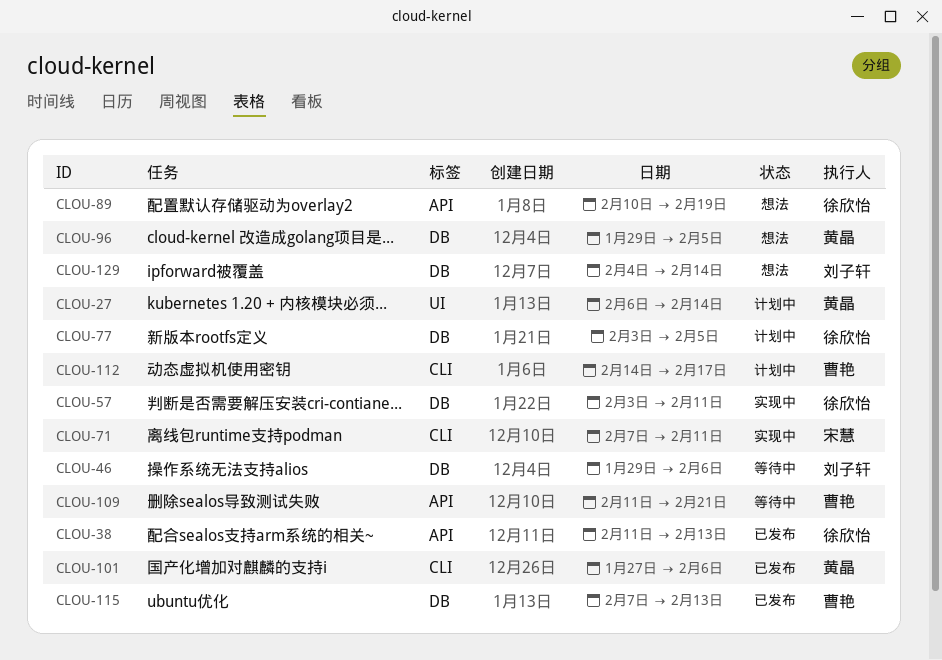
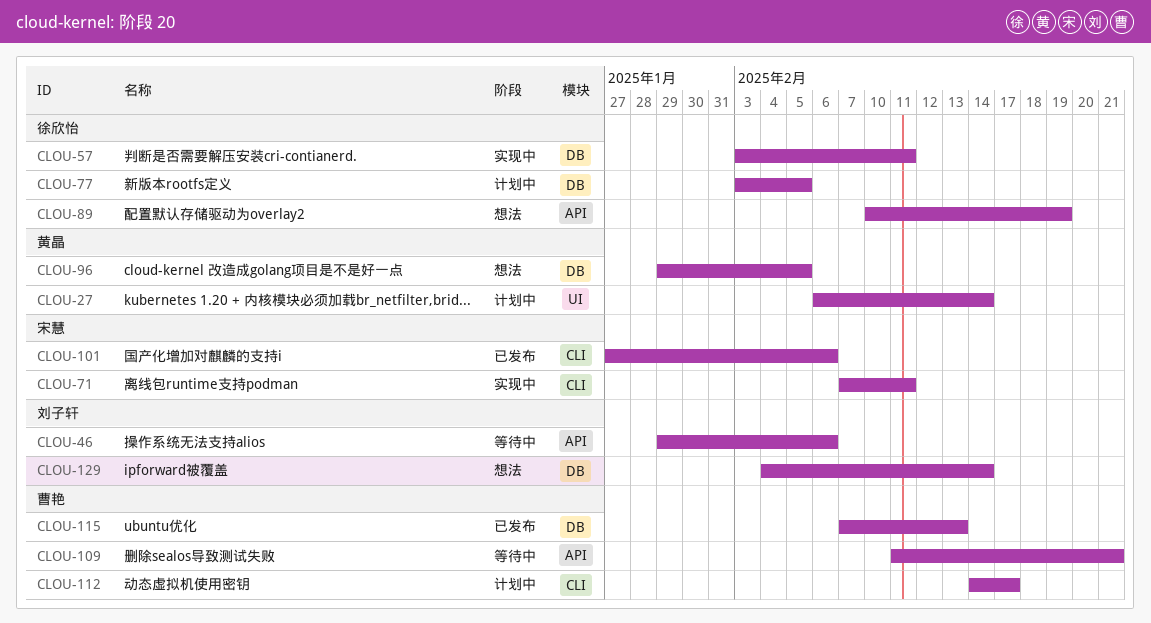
CLOU-38: present -> none
CLOU-46, label: DB -> API
CLOU-101, owner: 黄晶 -> 宋慧

